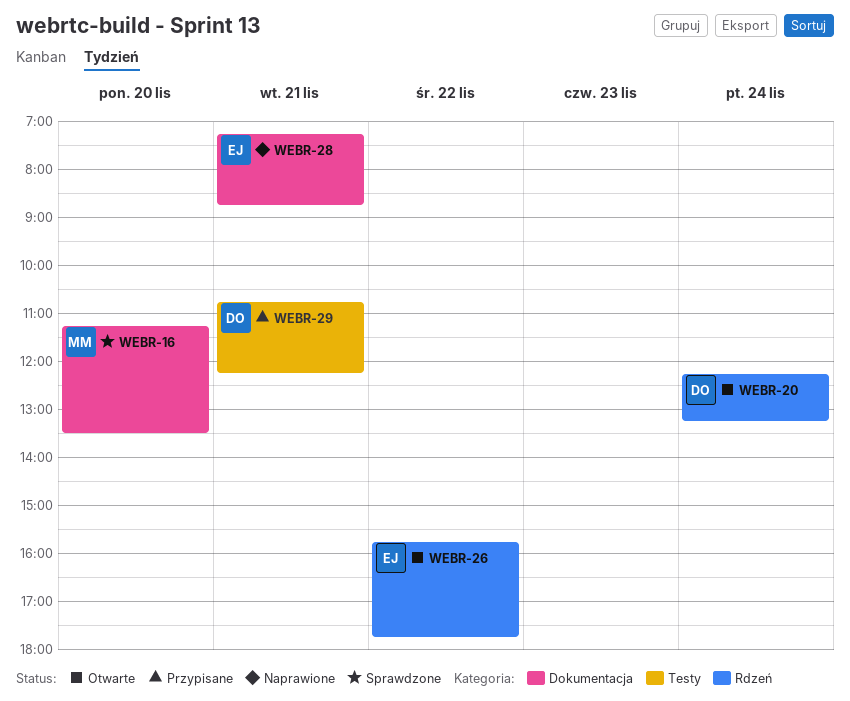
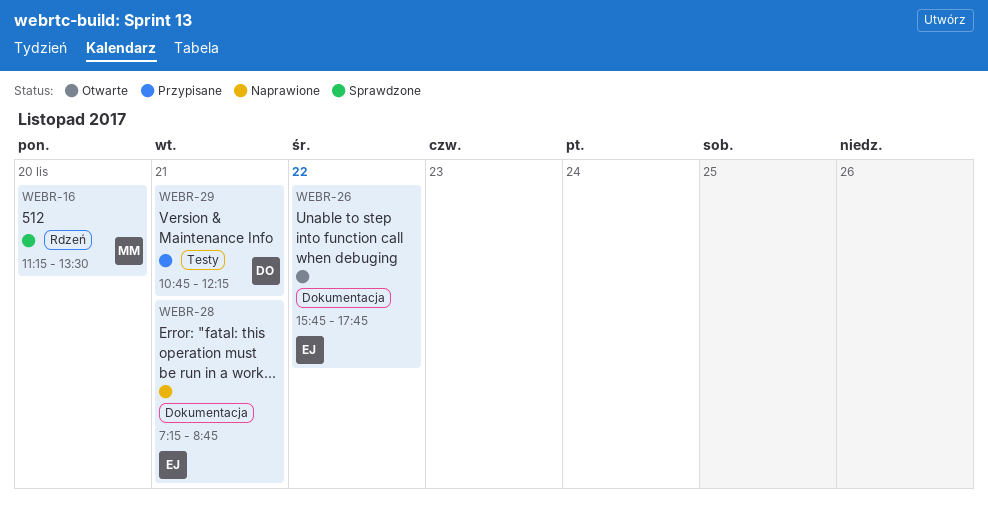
WEBR-16, label: Dokumentacja -> Rdzeń
WEBR-20: present -> none
WEBR-26, label: Rdzeń -> Dokumentacja

